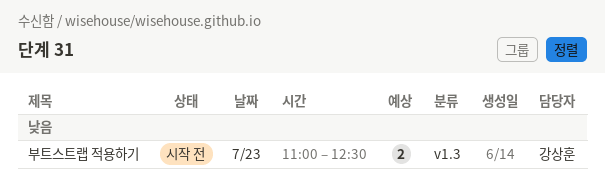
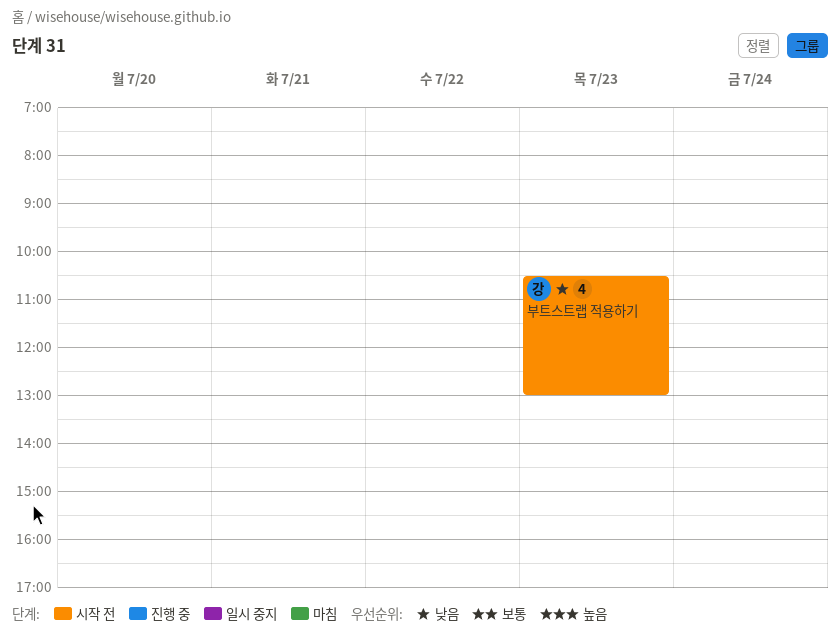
부트스트랩 적용하기, estimate: 2 -> 4
부트스트랩 적용하기, begins: 11:00 -> 10:30
부트스트랩 적용하기, ends: 12:30 -> 13:00

